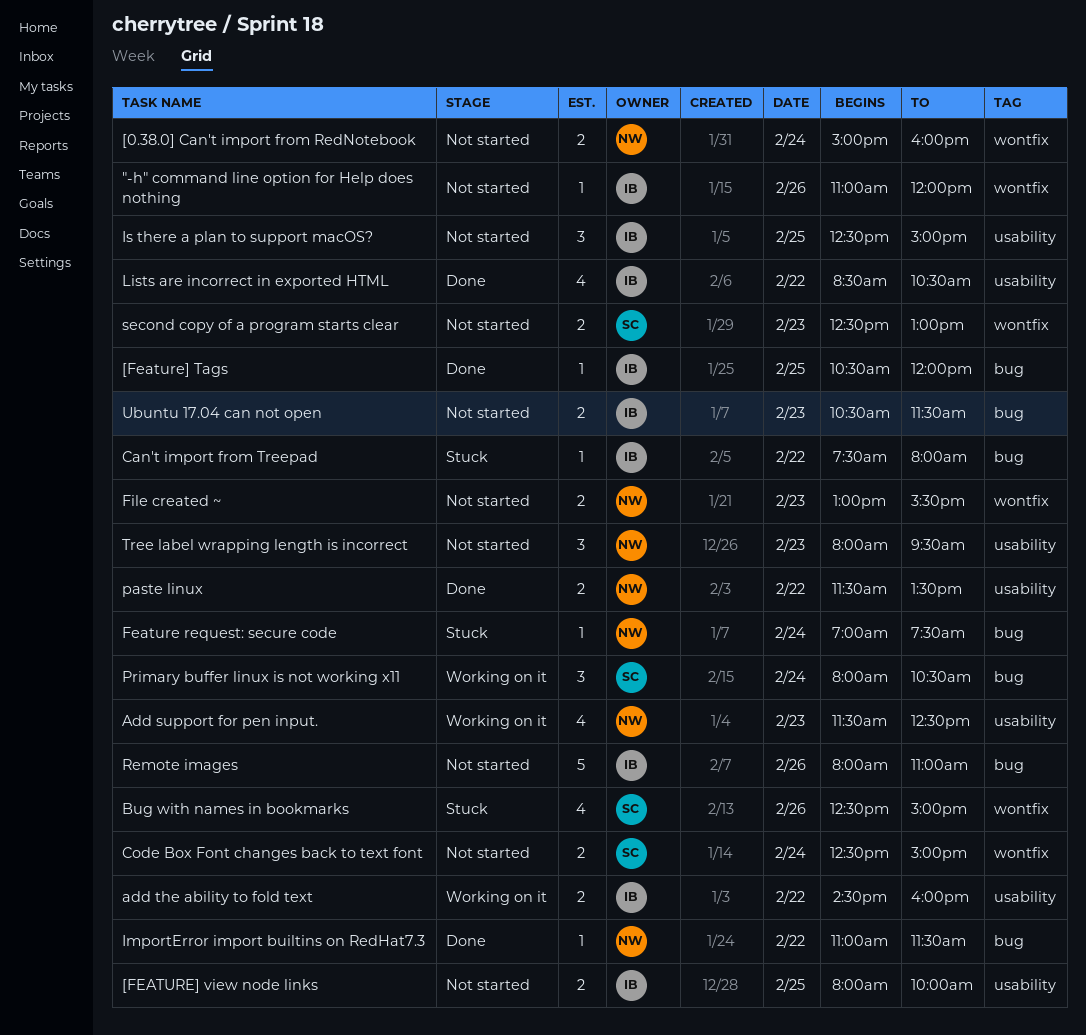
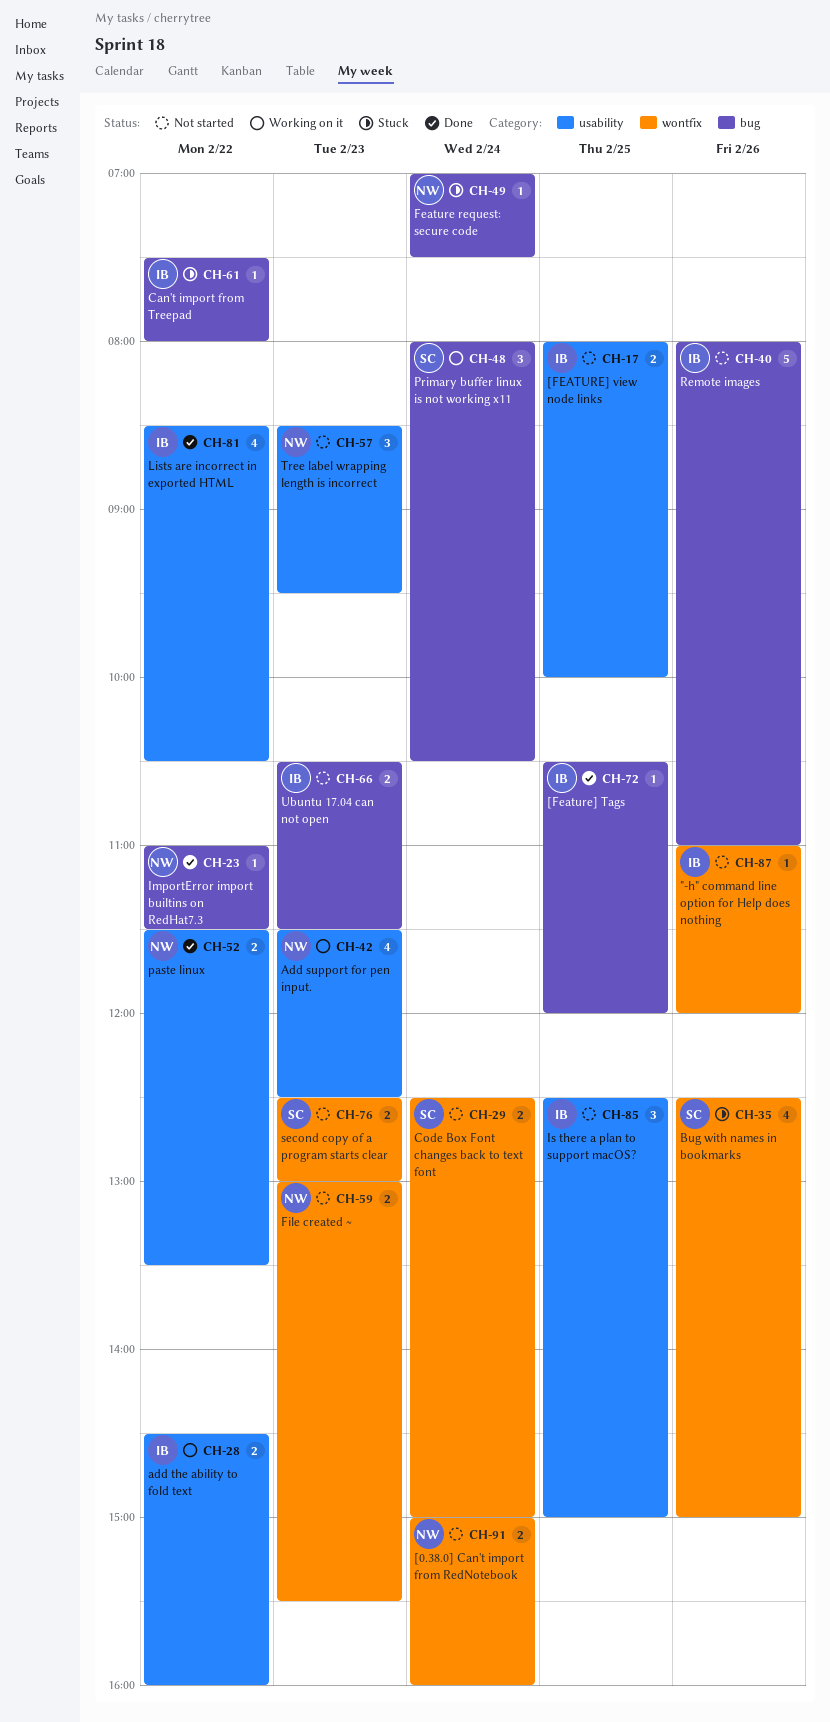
Tree label wrapping length is incorrect, begins: 08:00 -> 08:30

